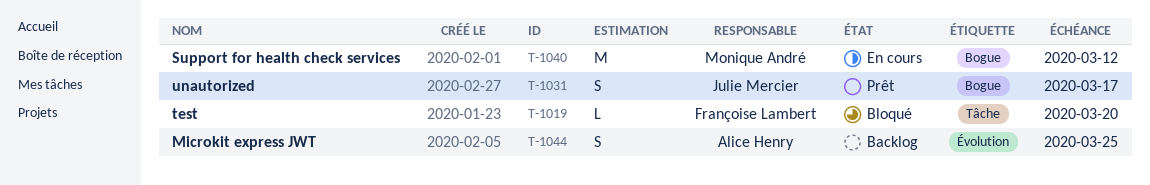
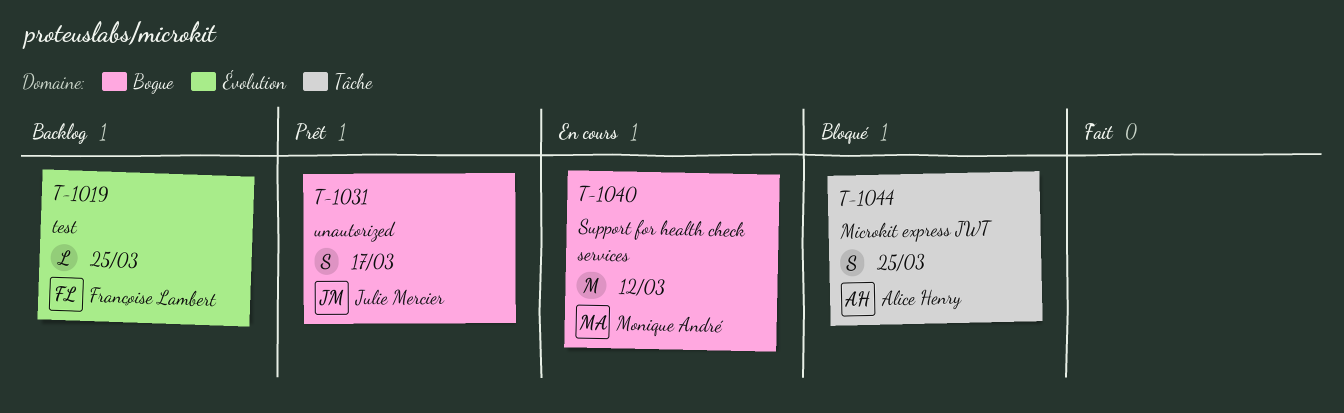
T-1019, status: Bloqué -> Backlog
T-1019, label: Tâche -> Évolution
T-1019, due: Mar 20 -> Mar 25
T-1044, status: Backlog -> Bloqué
T-1044, label: Évolution -> Tâche

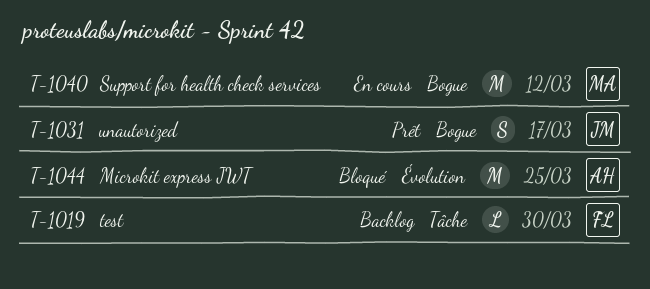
T-1019, label: Évolution -> Tâche
T-1019, due: Mar 25 -> Mar 30
T-1044, label: Tâche -> Évolution
T-1044, estimate: S -> M

